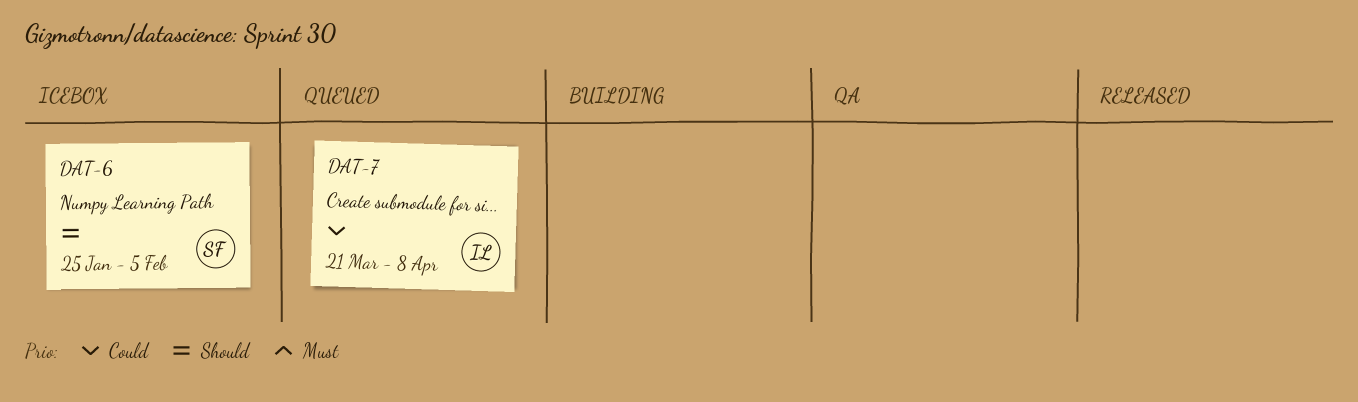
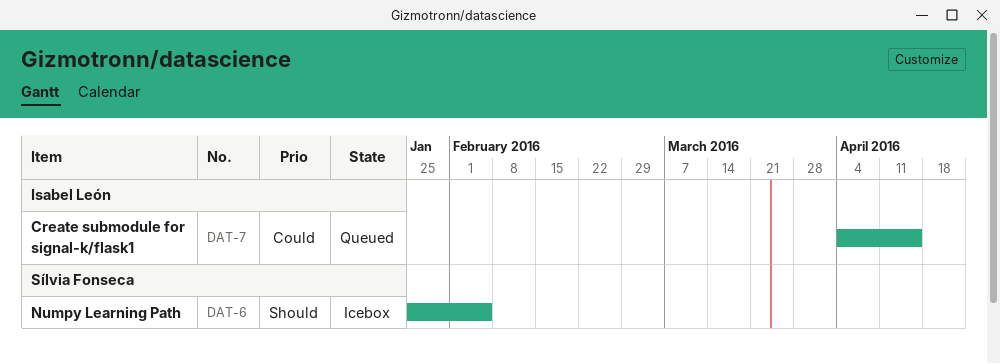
DAT-7, start: Mar 21 -> Apr 4
DAT-7, due: Apr 8 -> Apr 15

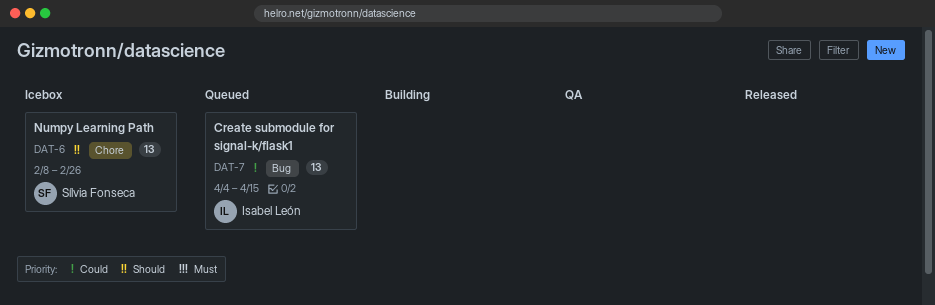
DAT-6, start: Jan 25 -> Feb 8
DAT-6, due: Feb 5 -> Feb 26

